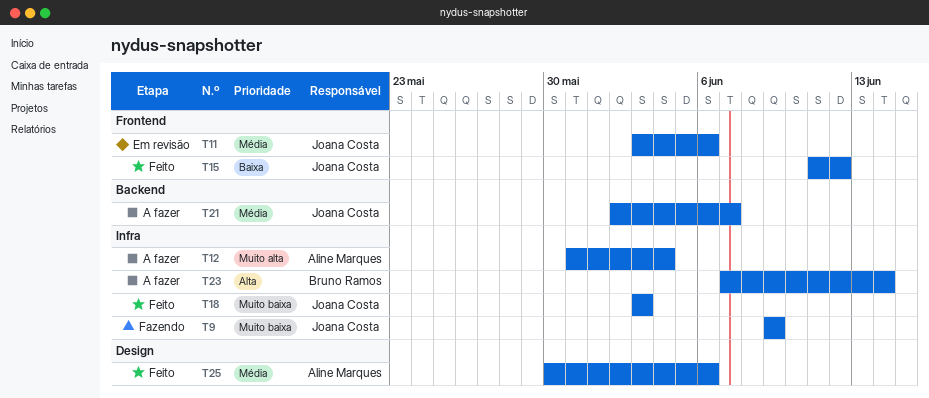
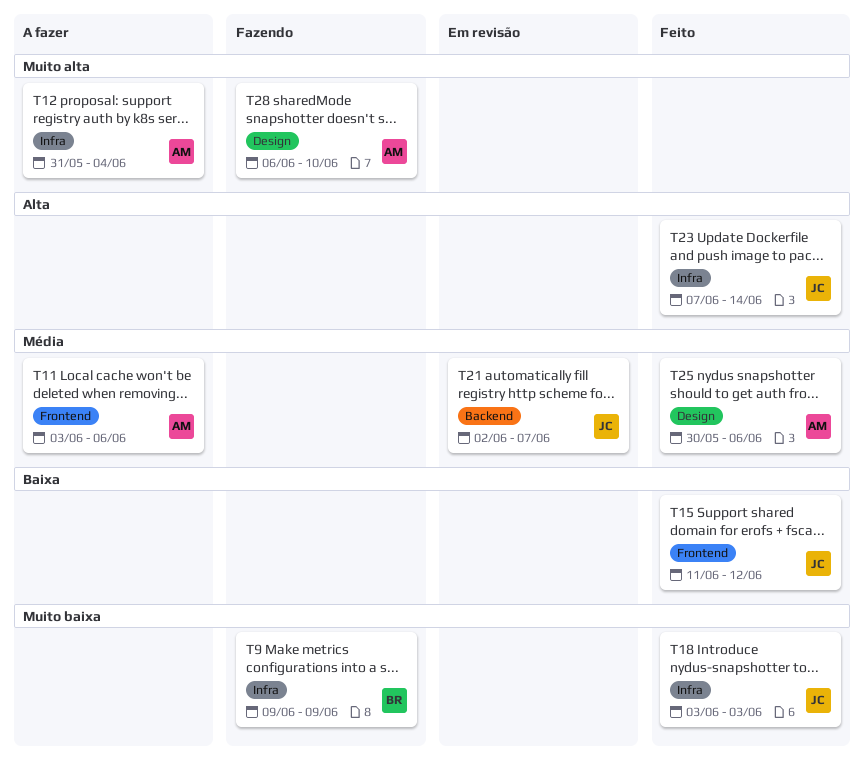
T9, owner: Joana Costa -> Bruno Ramos
T11, status: Em revisão -> A fazer
T11, owner: Joana Costa -> Aline Marques
T21, status: A fazer -> Em revisão
T23, status: A fazer -> Feito
T23, owner: Bruno Ramos -> Joana Costa
T28: none -> present

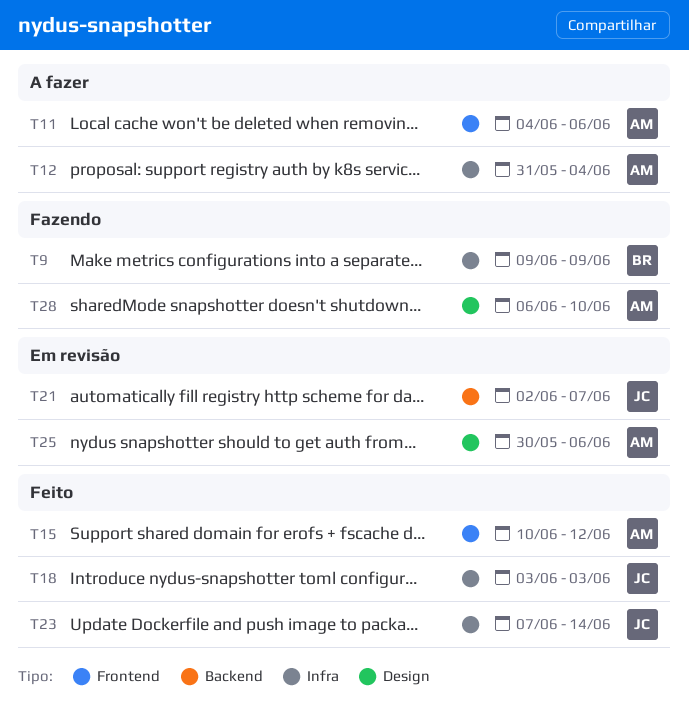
T11, start: Jun 3 -> Jun 4
T15, owner: JC -> AM
T15, start: Jun 11 -> Jun 10
T25, status: Feito -> Em revisão

